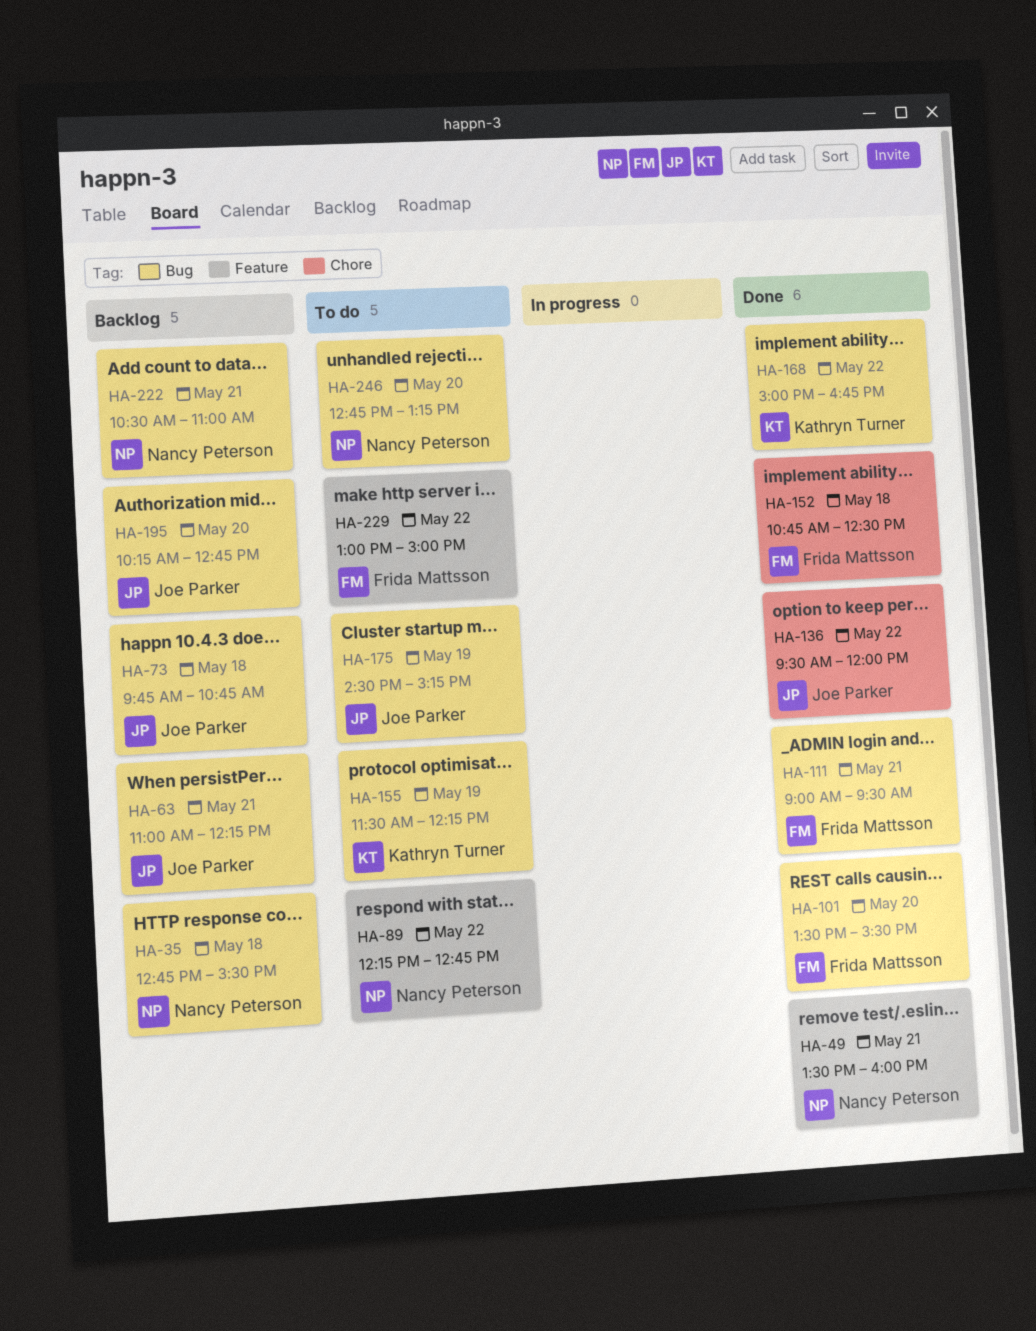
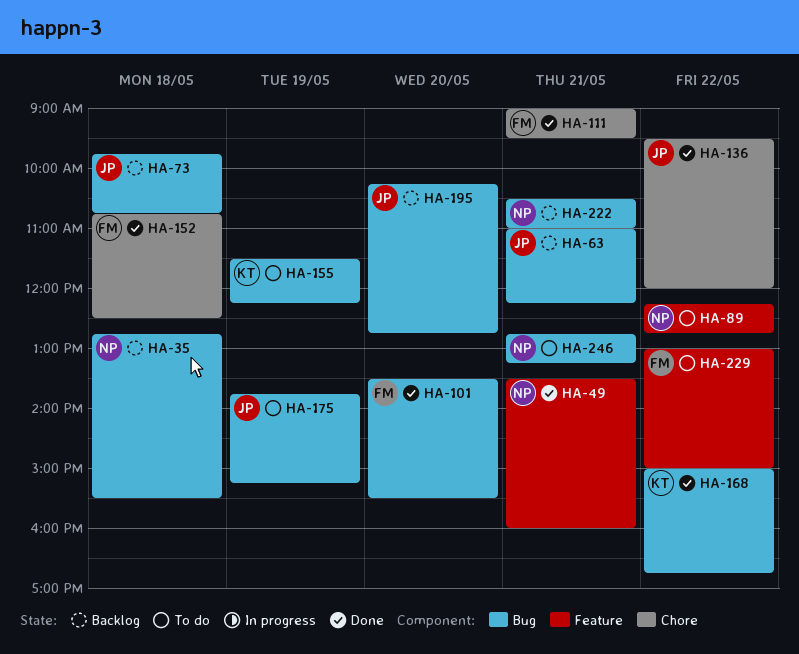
HA-111, label: Bug -> Chore
HA-175, begins: 14:30 -> 13:45
HA-246, day: May 20 -> May 21

